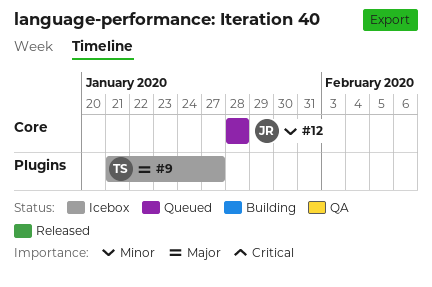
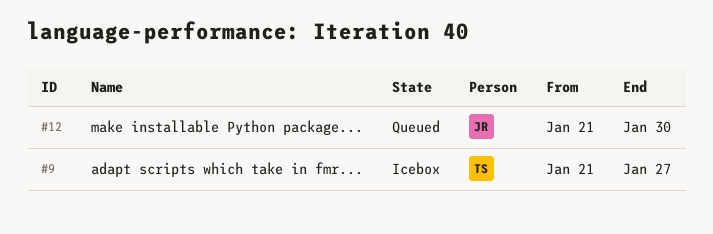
#12, start: Jan 28 -> Jan 21
#12, due: Jan 28 -> Jan 30

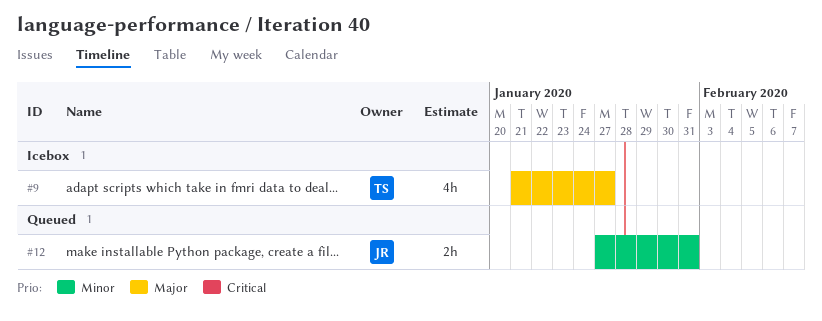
#12, start: Jan 21 -> Jan 27
#12, due: Jan 30 -> Jan 31

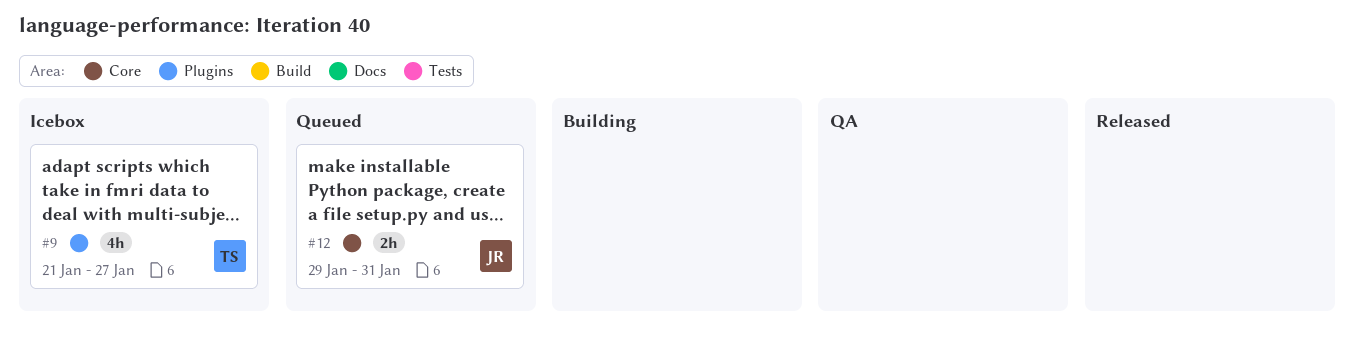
#12, start: Jan 27 -> Jan 29

